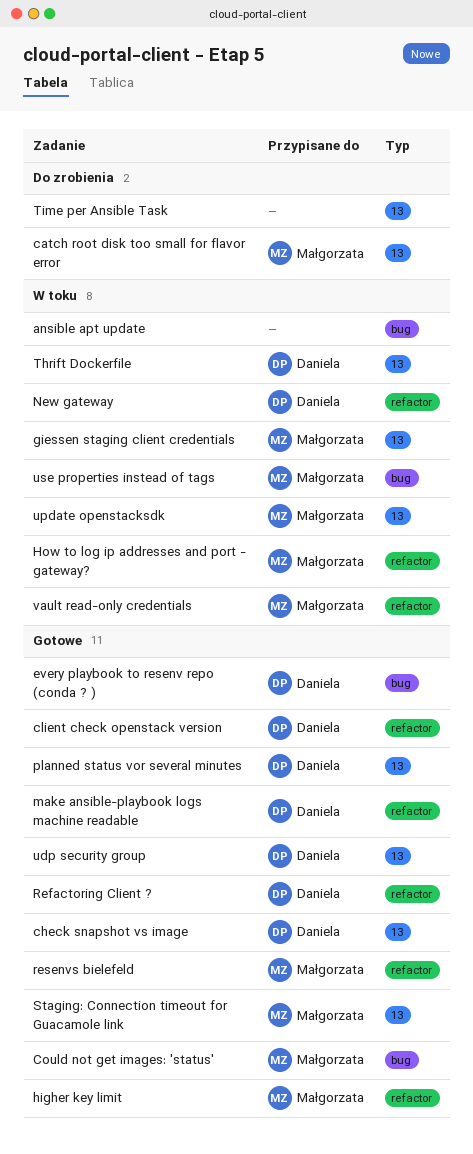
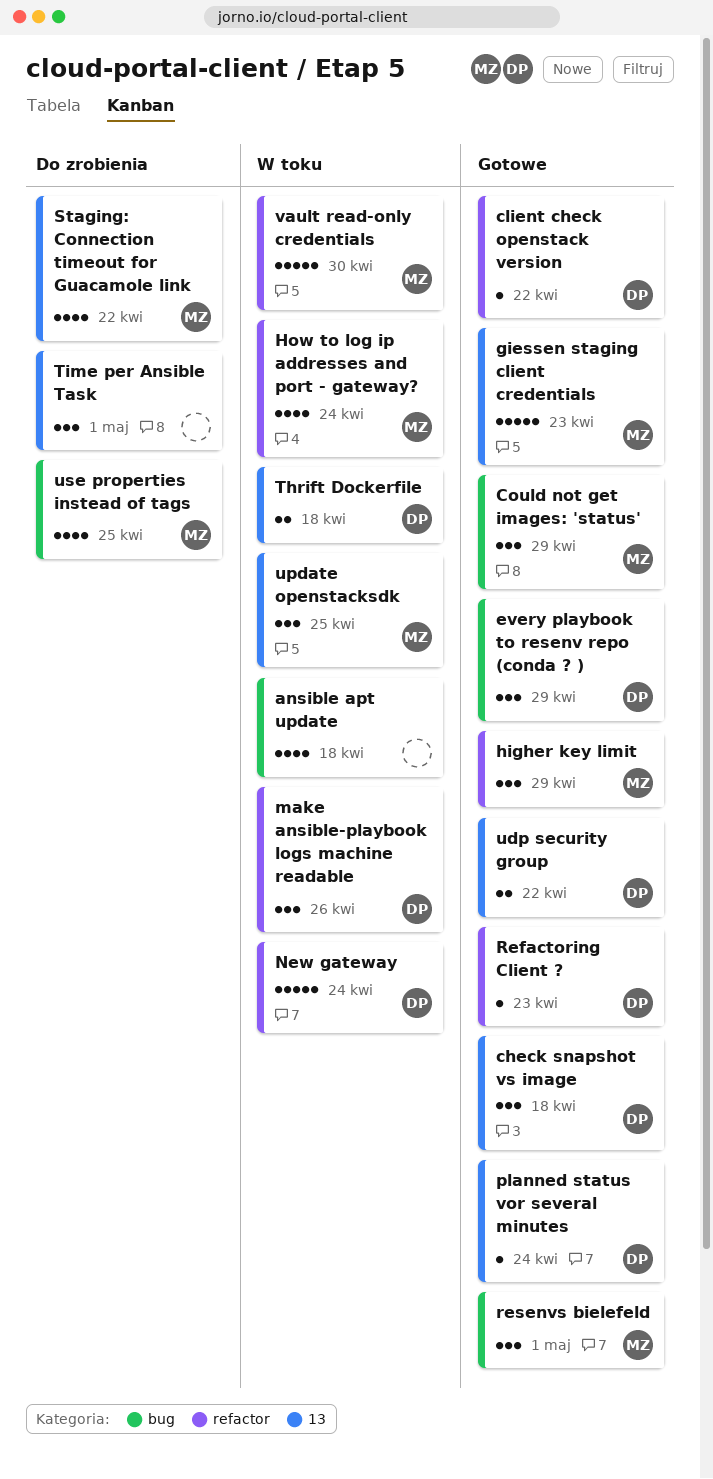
catch root disk too small for flavor error: present -> none
giessen staging client credentials, status: W toku -> Gotowe
make ansible-playbook logs machine readable, status: Gotowe -> W toku
resenvs bielefeld, label: refactor -> bug
Staging: Connection timeout for Guacamole link, status: Gotowe -> Do zrobienia
use properties instead of tags, status: W toku -> Do zrobienia

